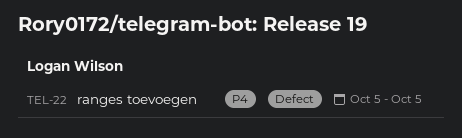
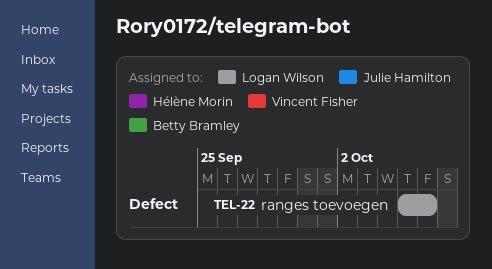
TEL-22, due: Oct 5 -> Oct 6

